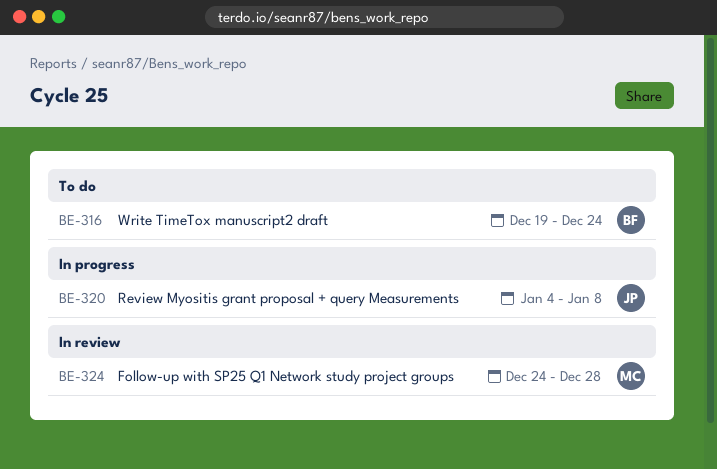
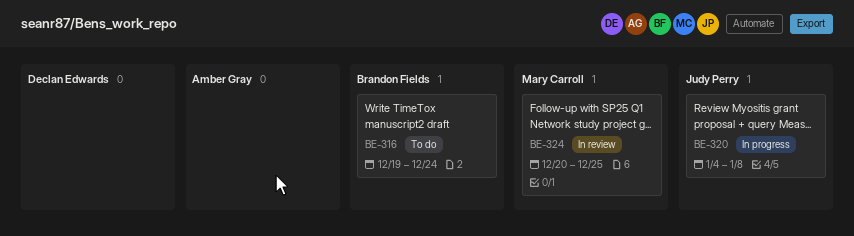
BE-324, start: Dec 24 -> Dec 20
BE-324, due: Dec 28 -> Dec 25

